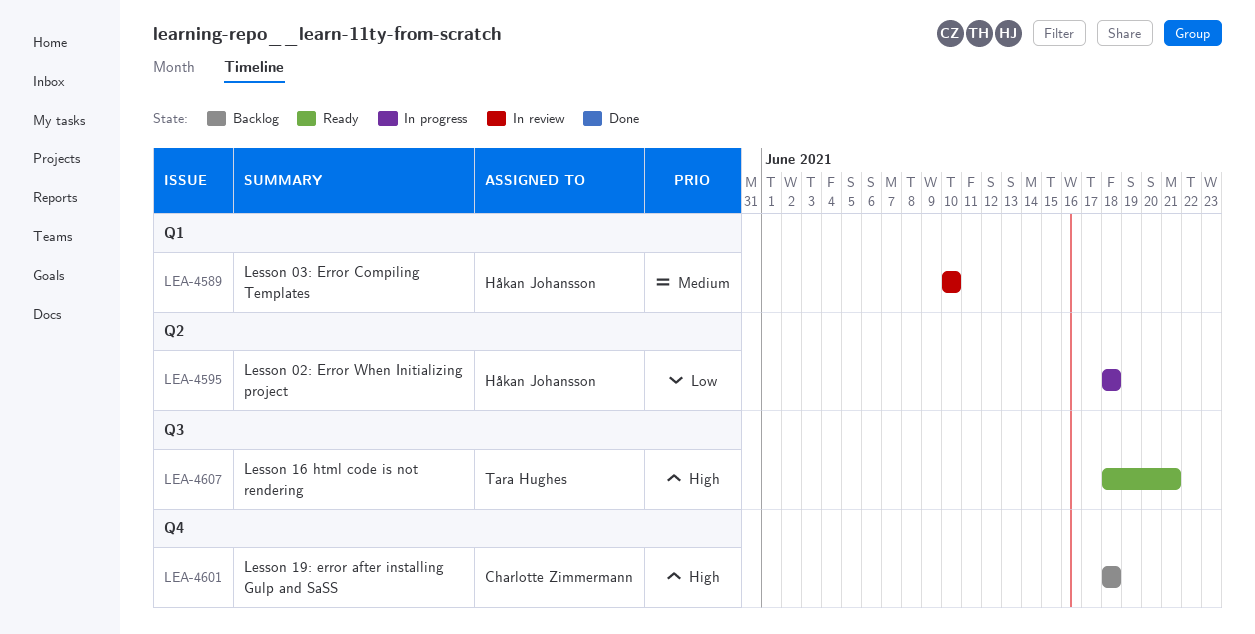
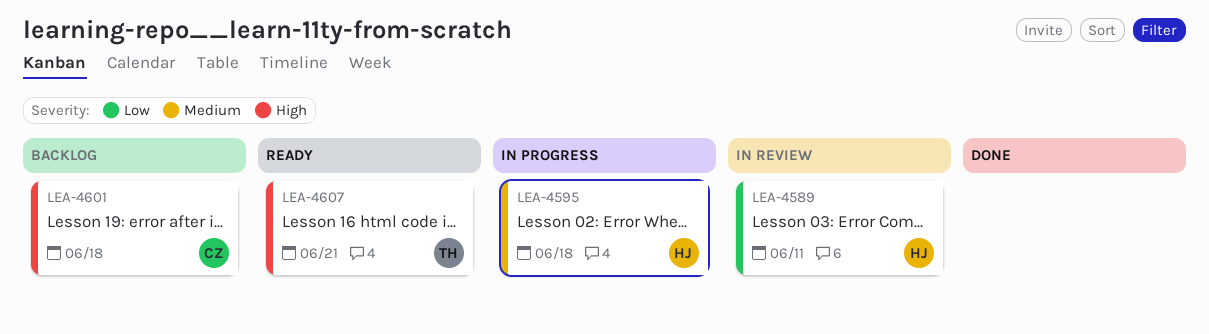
LEA-4589, priority: Medium -> Low
LEA-4589, due: Jun 10 -> Jun 11
LEA-4595, priority: Low -> Medium

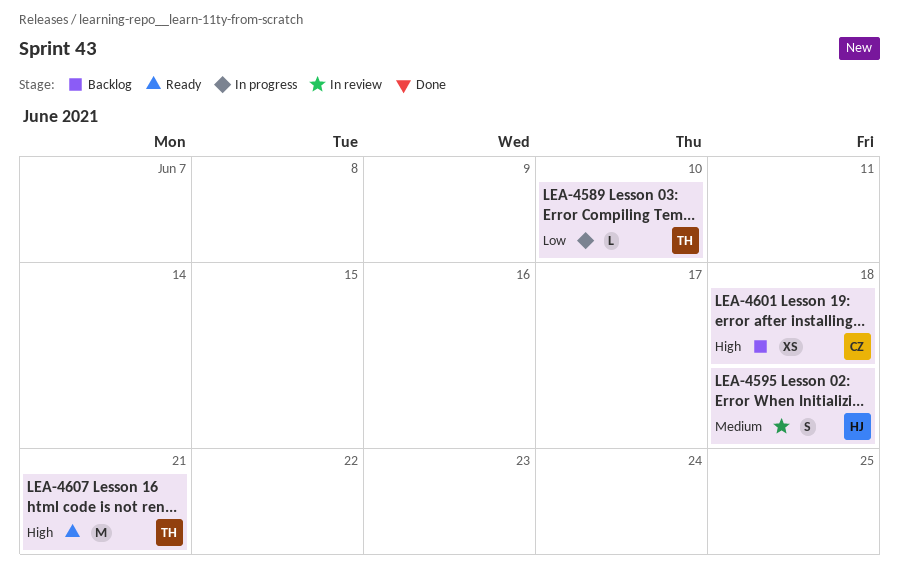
LEA-4589, status: In review -> In progress
LEA-4589, owner: HJ -> TH
LEA-4589, due: Jun 11 -> Jun 10
LEA-4595, status: In progress -> In review

